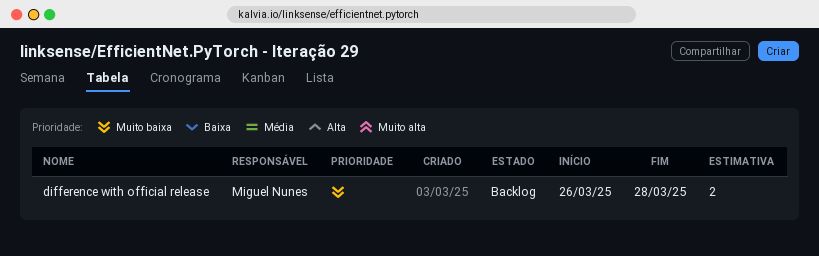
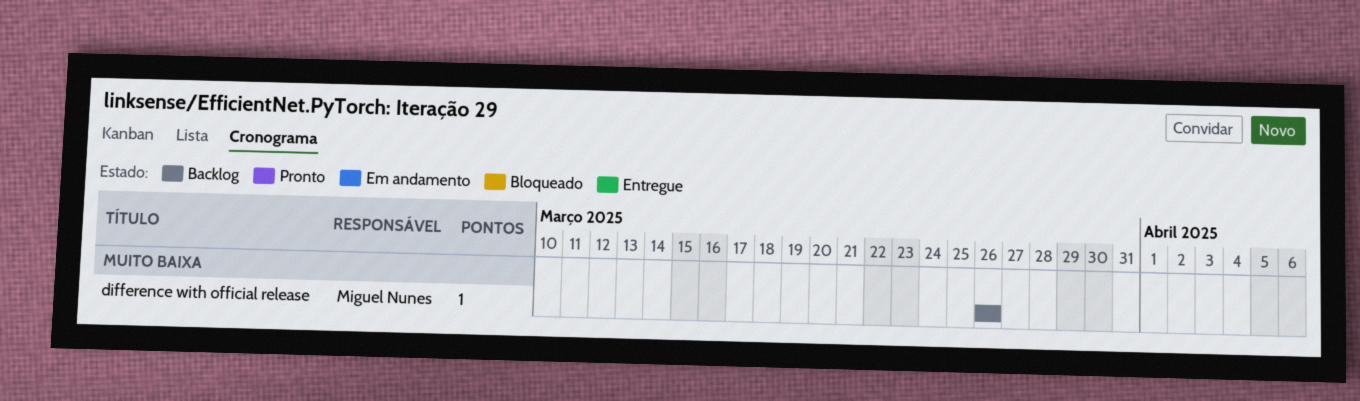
difference with official release, estimate: 2 -> 1
difference with official release, due: Mar 28 -> Mar 26

